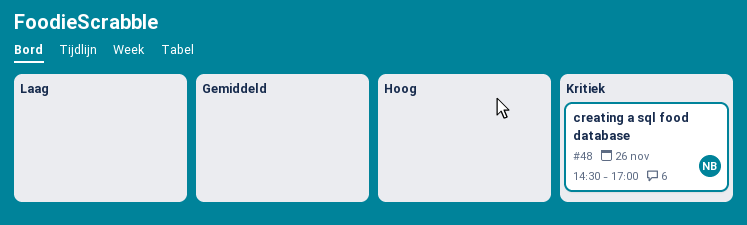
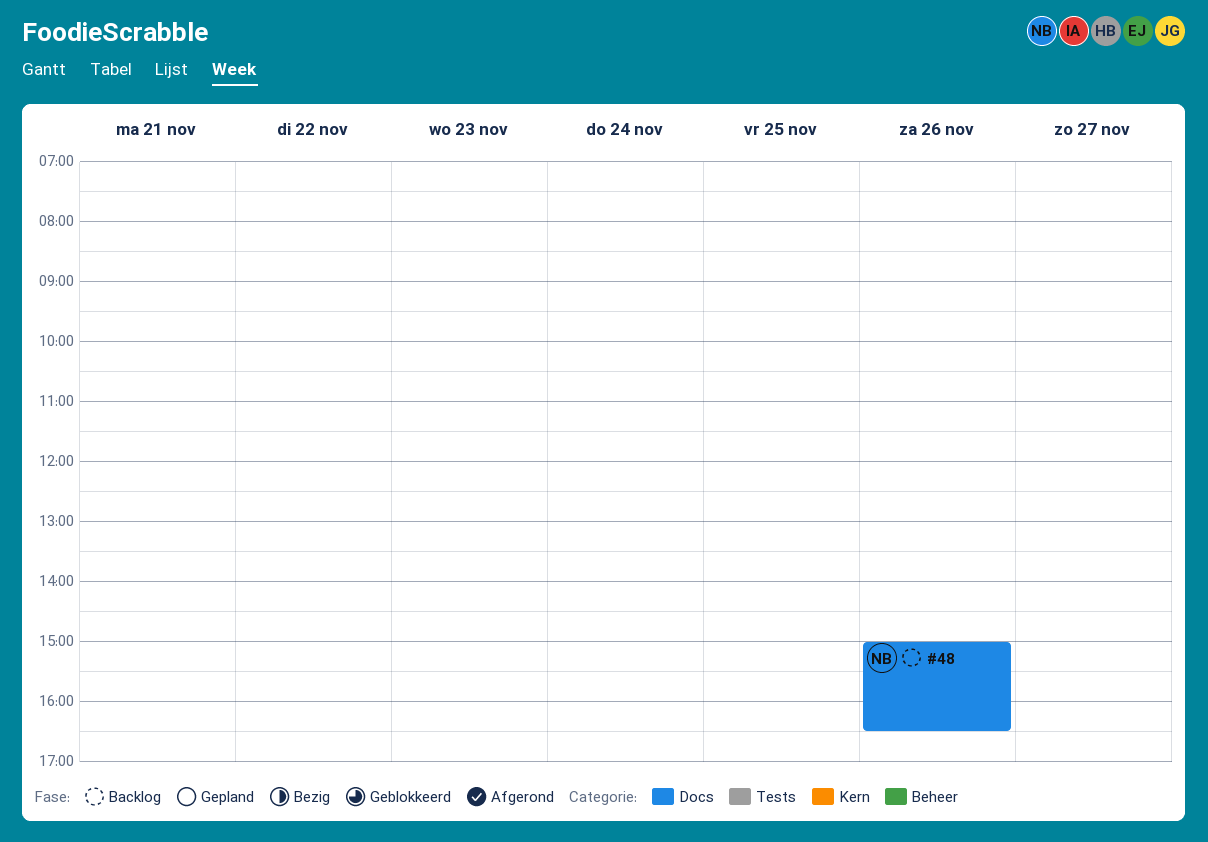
#48, begins: 14:30 -> 15:00
#48, ends: 17:00 -> 16:30

